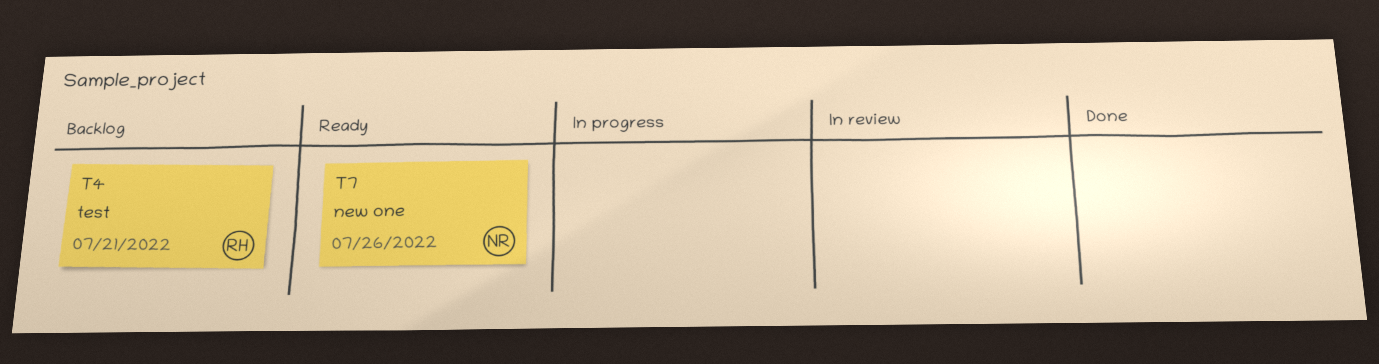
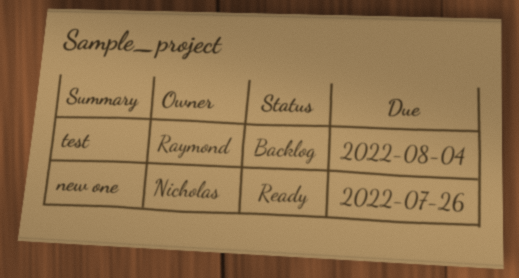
test, due: Jul 21 -> Aug 4

